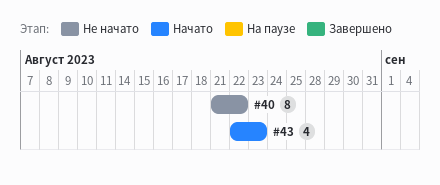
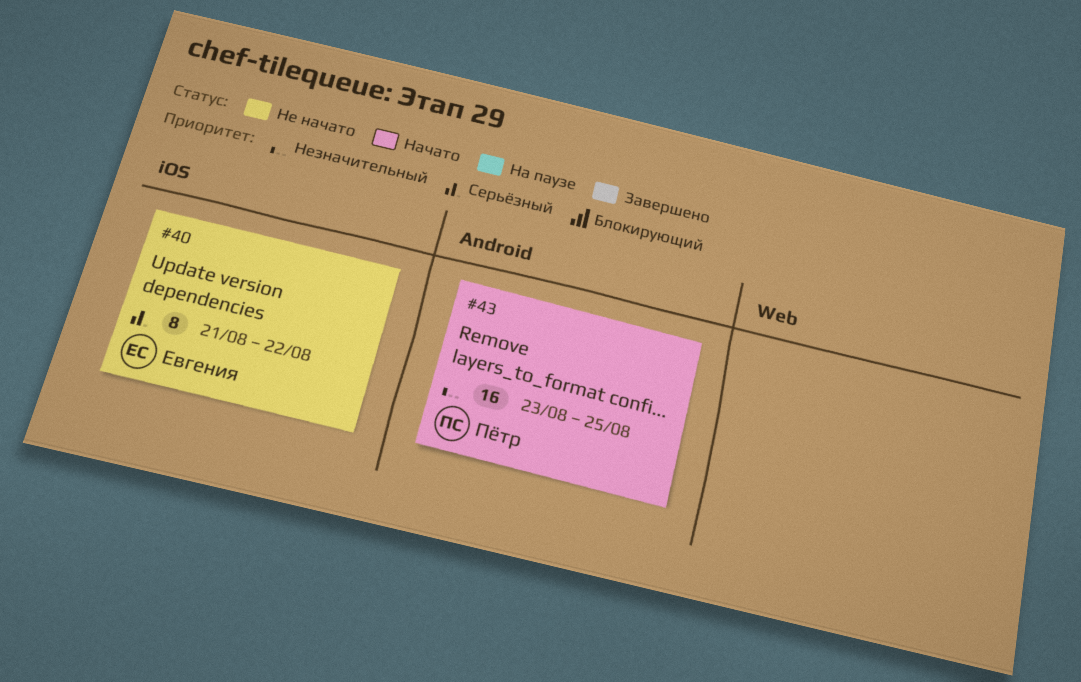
#43, estimate: 4 -> 16
#43, start: Aug 22 -> Aug 23
#43, due: Aug 23 -> Aug 25

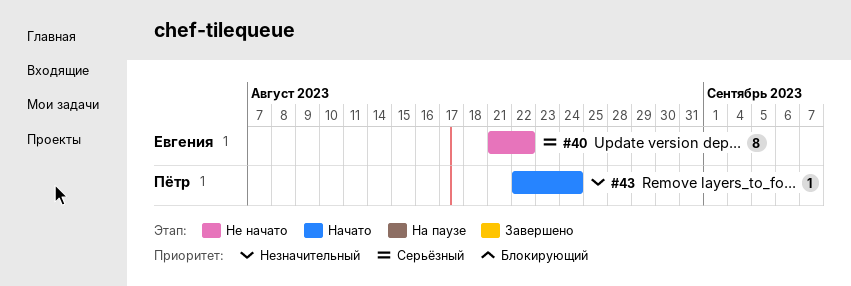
#43, estimate: 16 -> 1
#43, start: Aug 23 -> Aug 22
#43, due: Aug 25 -> Aug 24

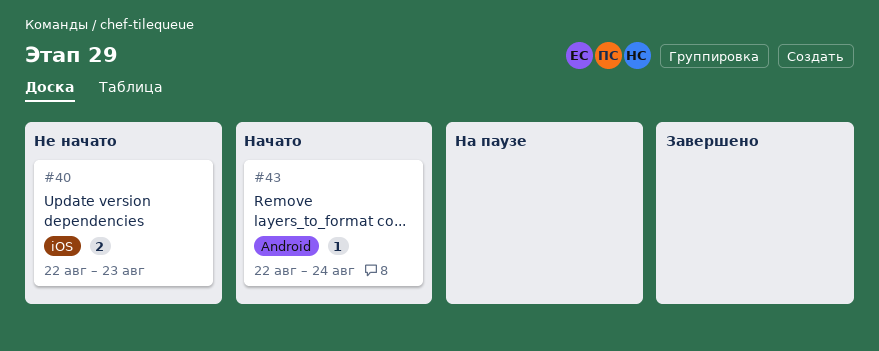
#40, estimate: 8 -> 2
#40, start: Aug 21 -> Aug 22
#40, due: Aug 22 -> Aug 23

